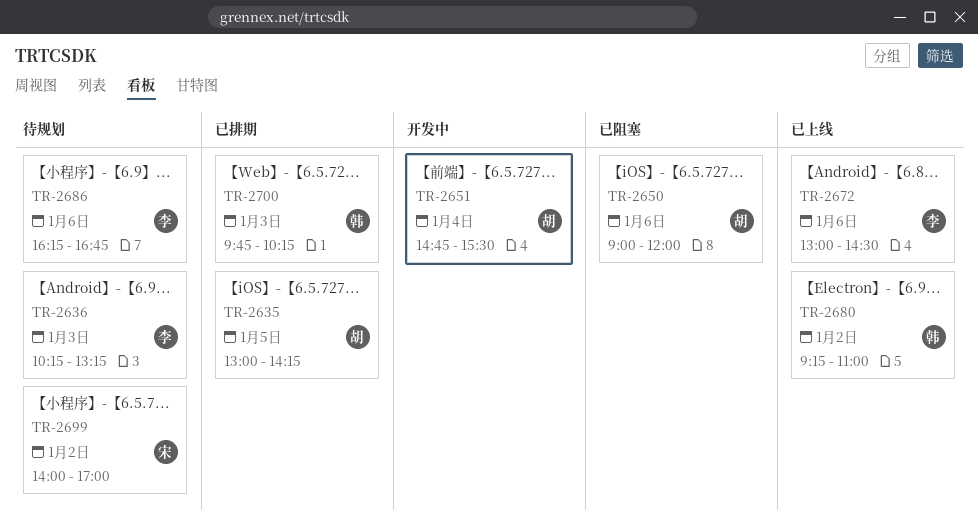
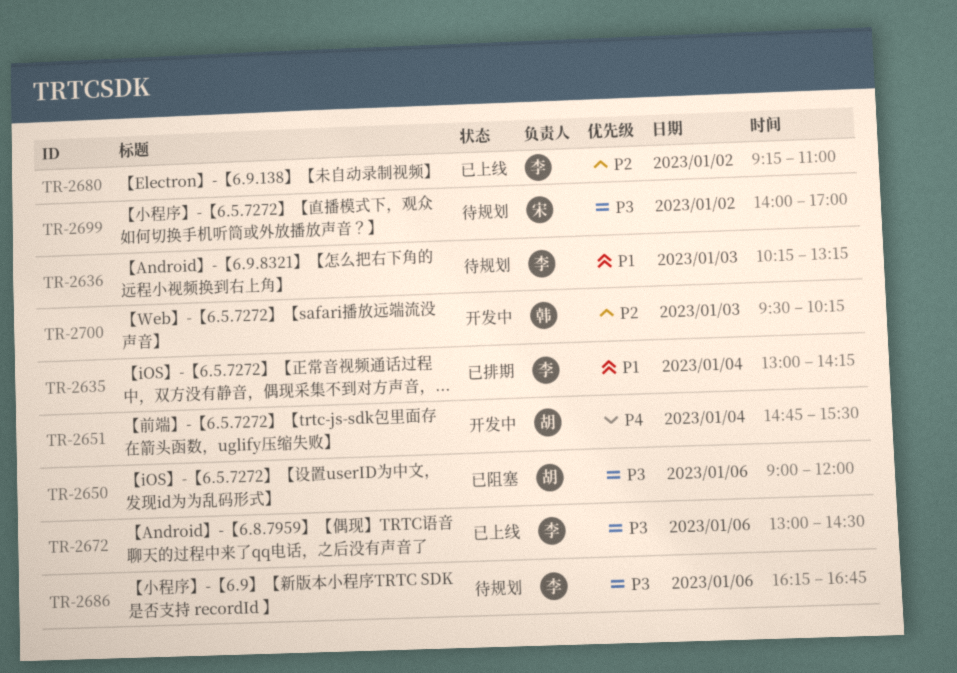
TR-2635, owner: 胡 -> 李
TR-2635, day: Jan 5 -> Jan 4
TR-2680, owner: 韩 -> 李
TR-2700, status: 已排期 -> 开发中
TR-2700, begins: 09:45 -> 09:30

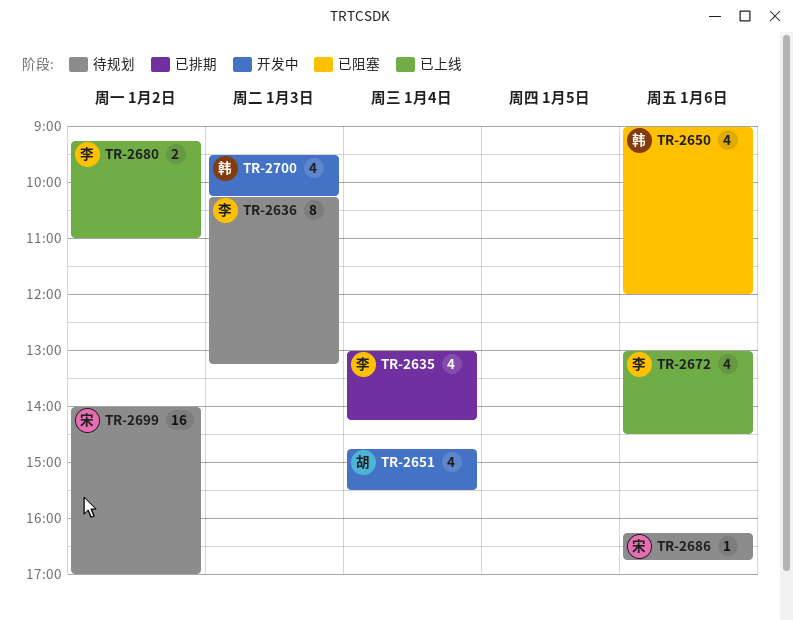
TR-2650, owner: 胡 -> 韩
TR-2686, owner: 李 -> 宋

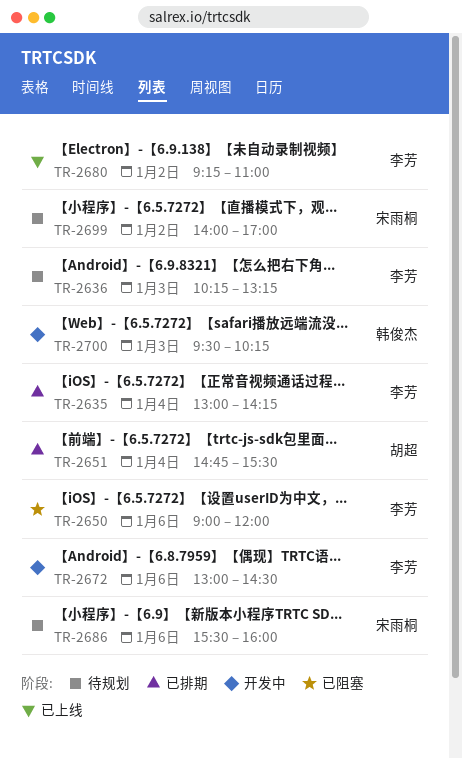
TR-2650, owner: 韩俊杰 -> 李芳
TR-2651, status: 开发中 -> 已排期
TR-2672, status: 已上线 -> 开发中
TR-2686, begins: 16:15 -> 15:30
TR-2686, ends: 16:45 -> 16:00

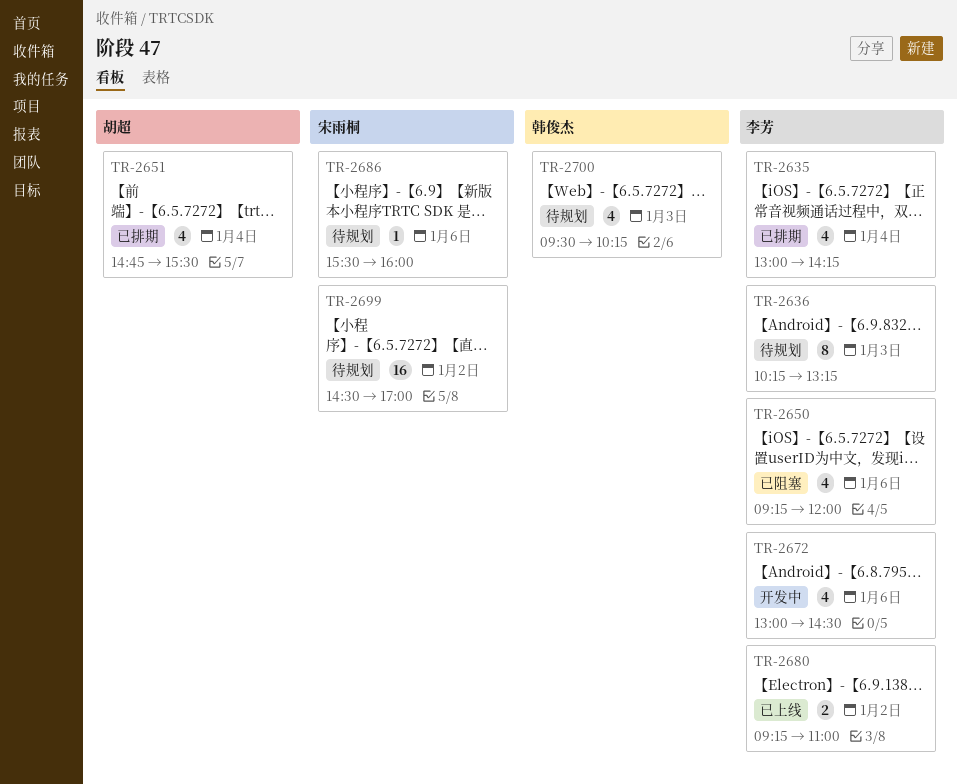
TR-2650, begins: 09:00 -> 09:15
TR-2699, begins: 14:00 -> 14:30
TR-2700, status: 开发中 -> 待规划

